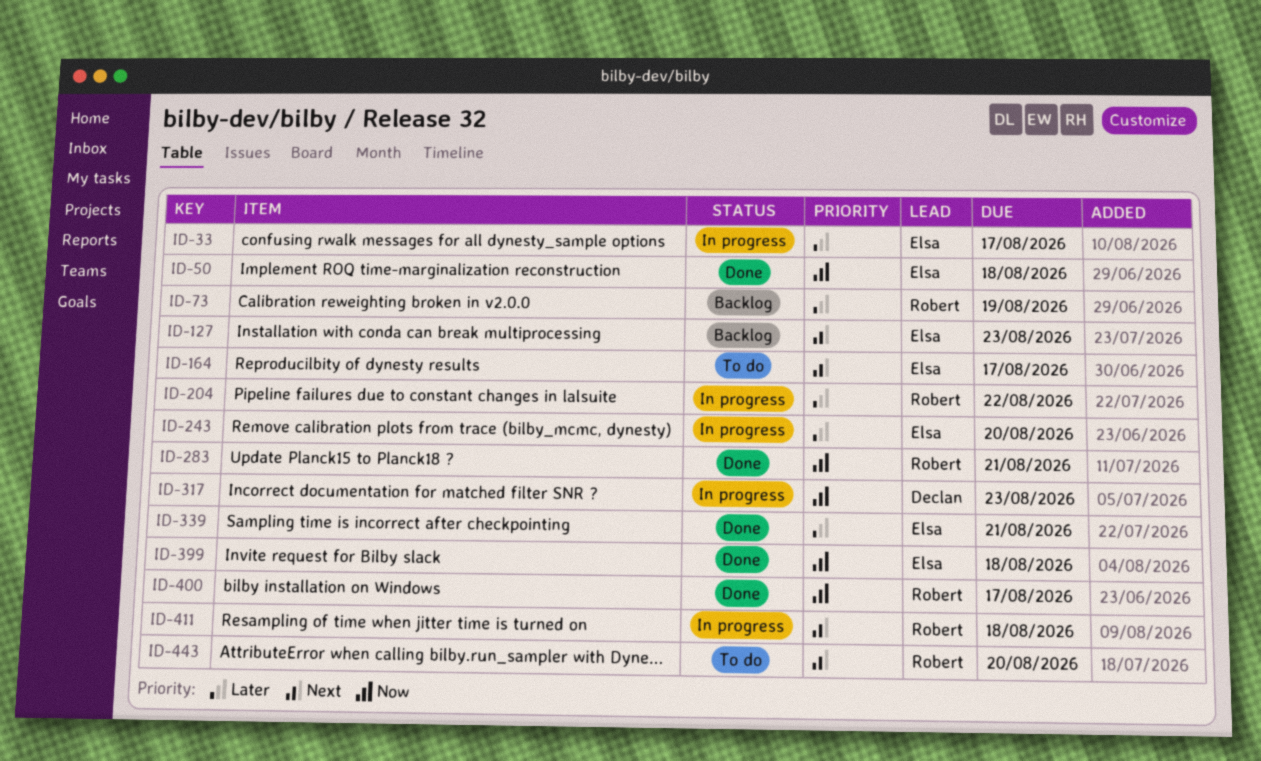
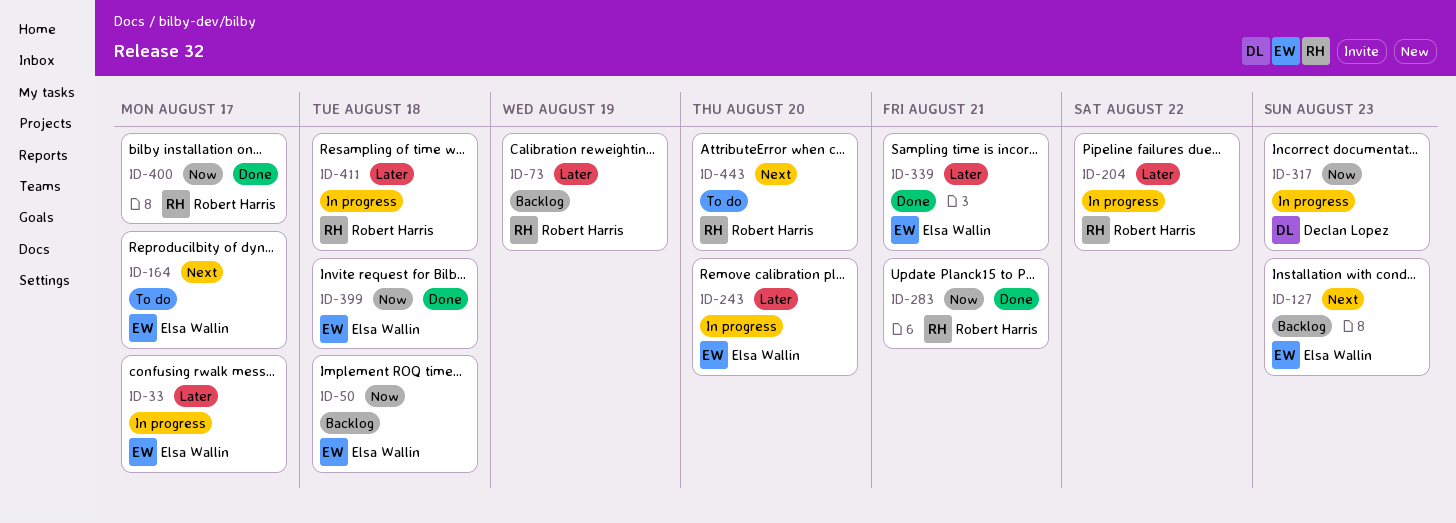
ID-50, status: Done -> Backlog
ID-411, priority: Next -> Later

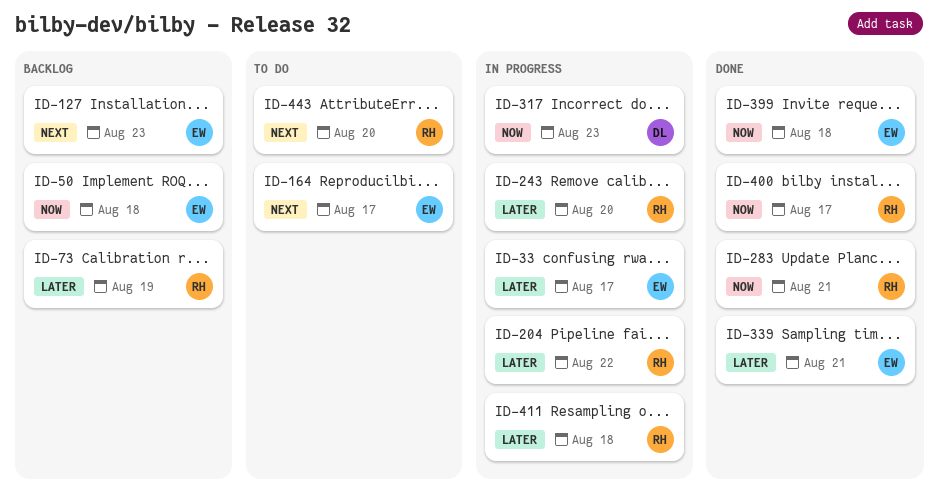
ID-243, owner: Elsa Wallin -> Robert Harris

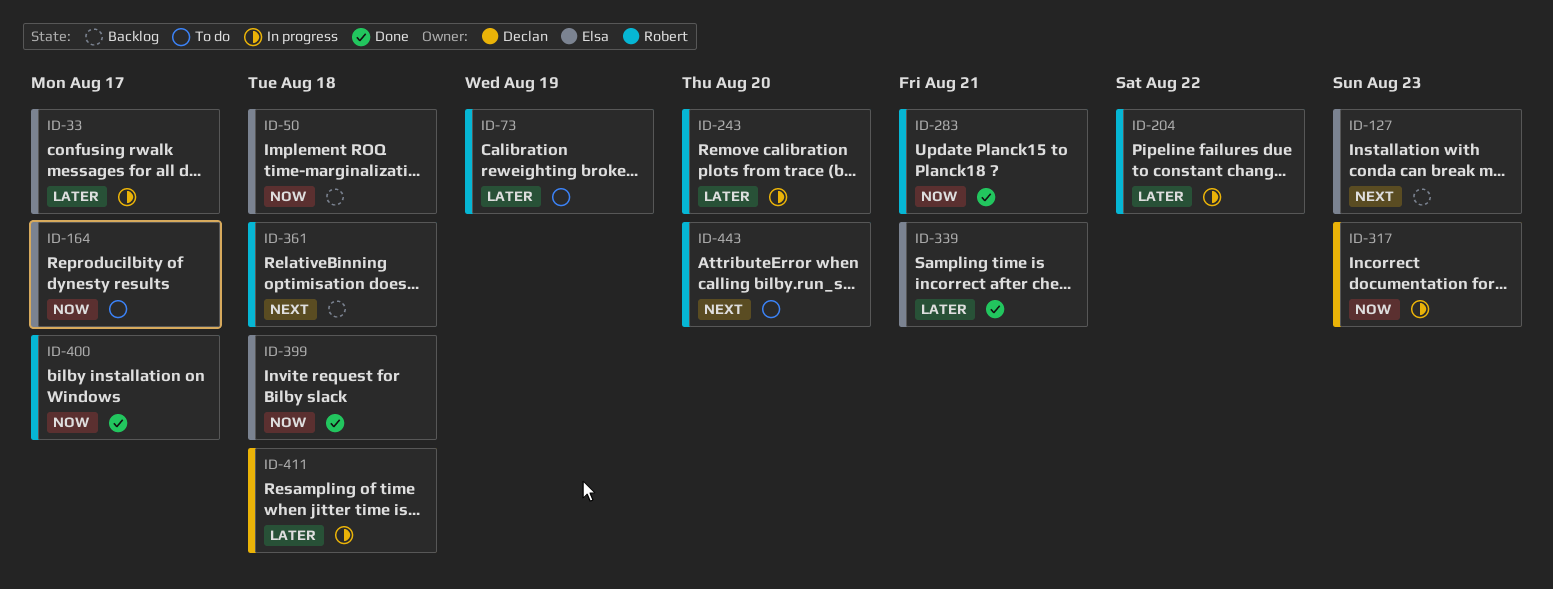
ID-73, status: Backlog -> To do
ID-164, priority: Next -> Now
ID-361: none -> present
ID-411, owner: Robert -> Declan

